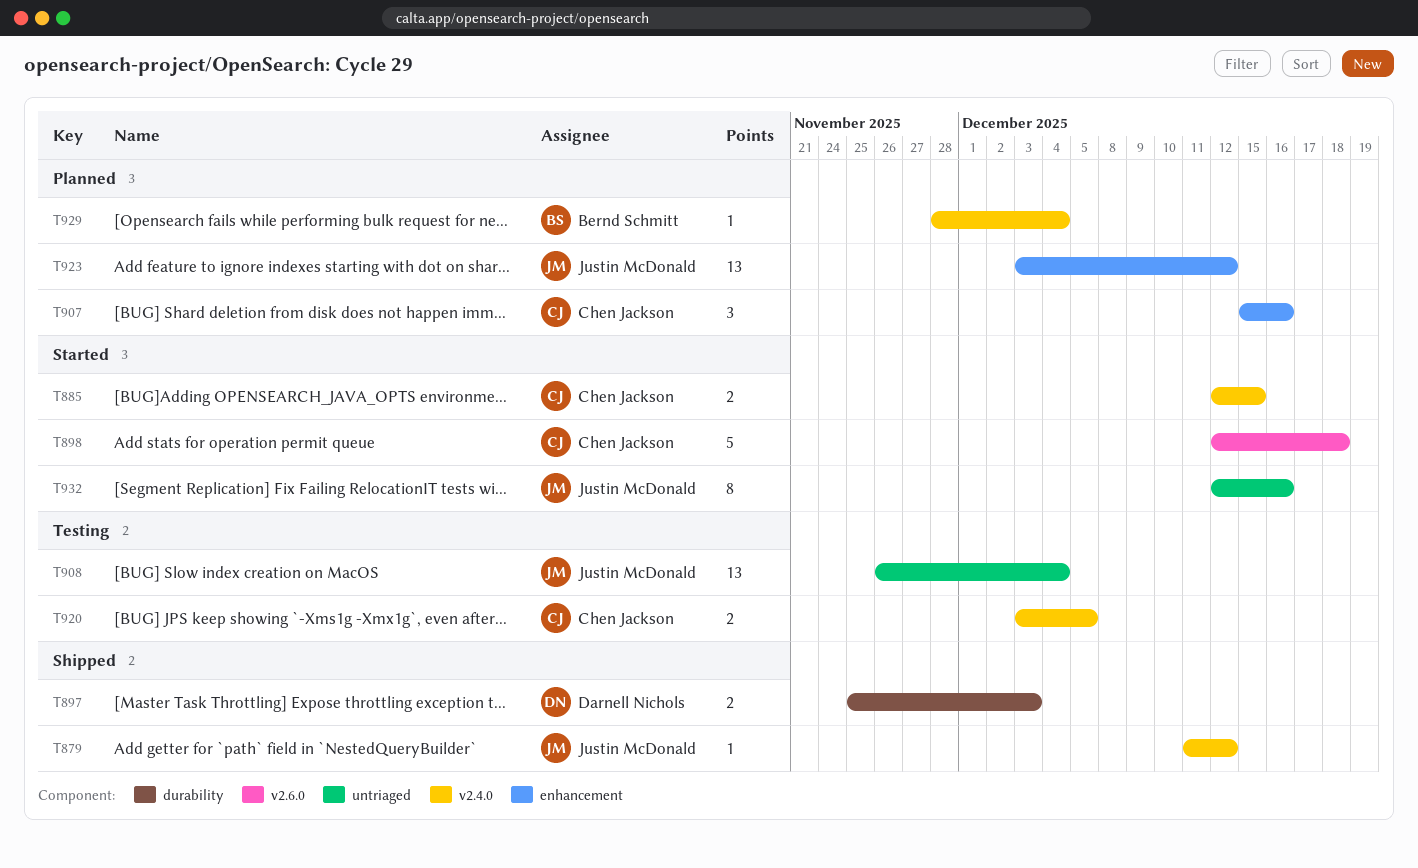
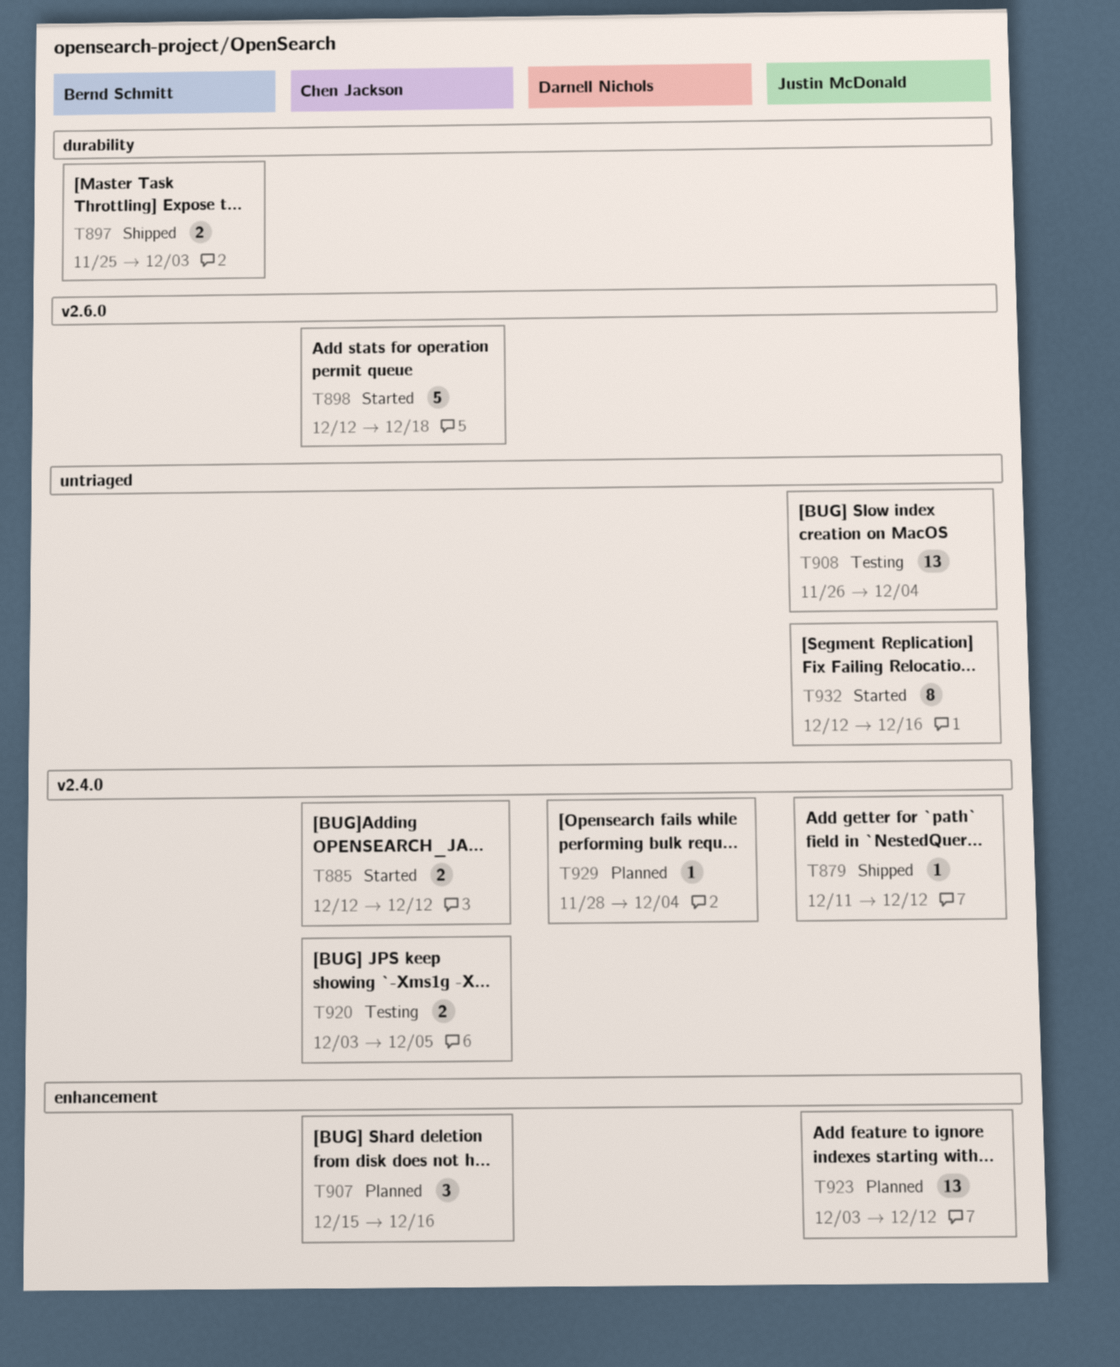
T885, due: Dec 15 -> Dec 12
T897, owner: Darnell Nichols -> Bernd Schmitt
T929, owner: Bernd Schmitt -> Darnell Nichols

